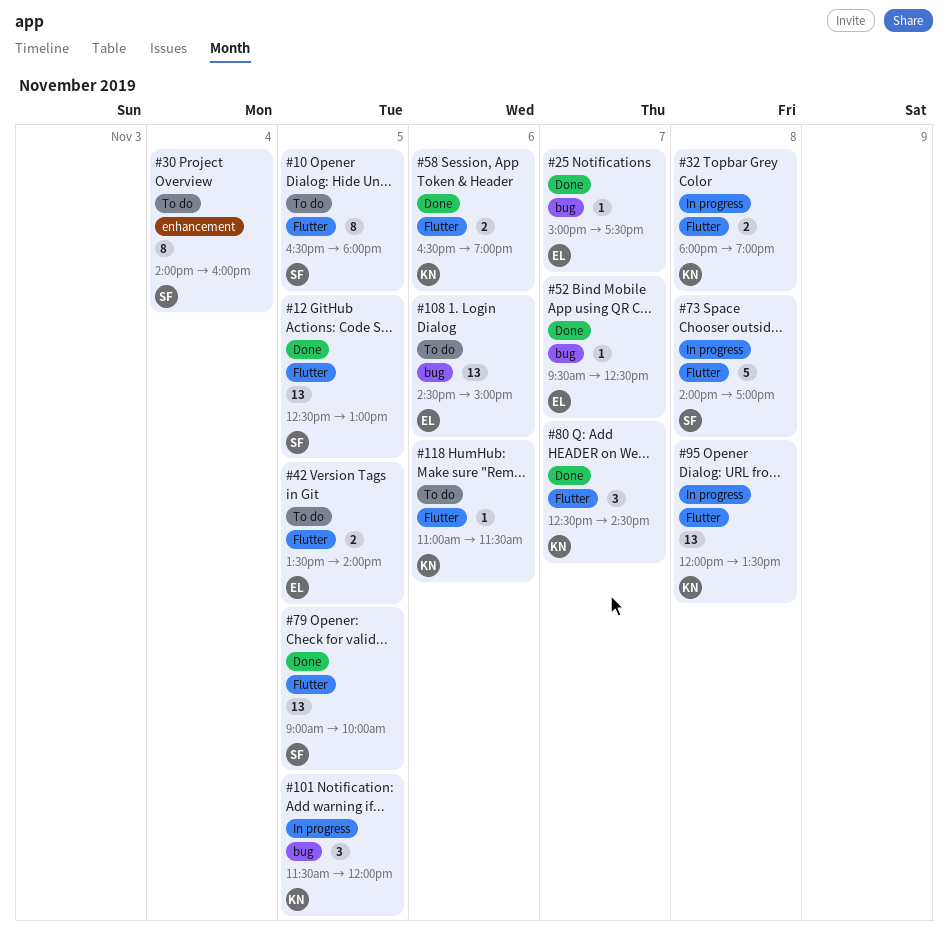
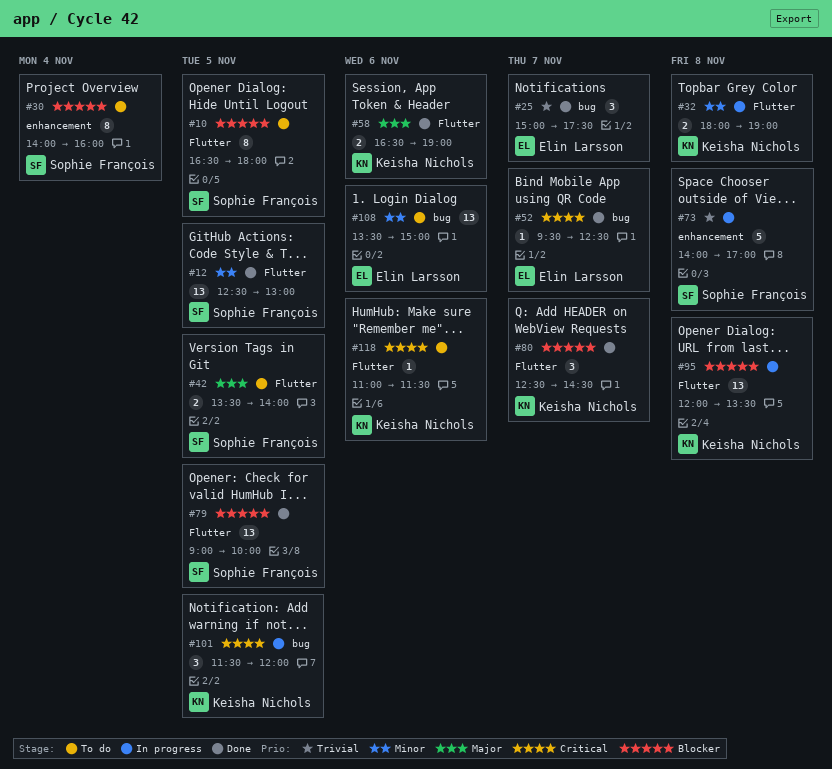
#25, estimate: 1 -> 3
#42, owner: Elin Larsson -> Sophie François
#73, label: Flutter -> enhancement
#108, begins: 14:30 -> 13:30

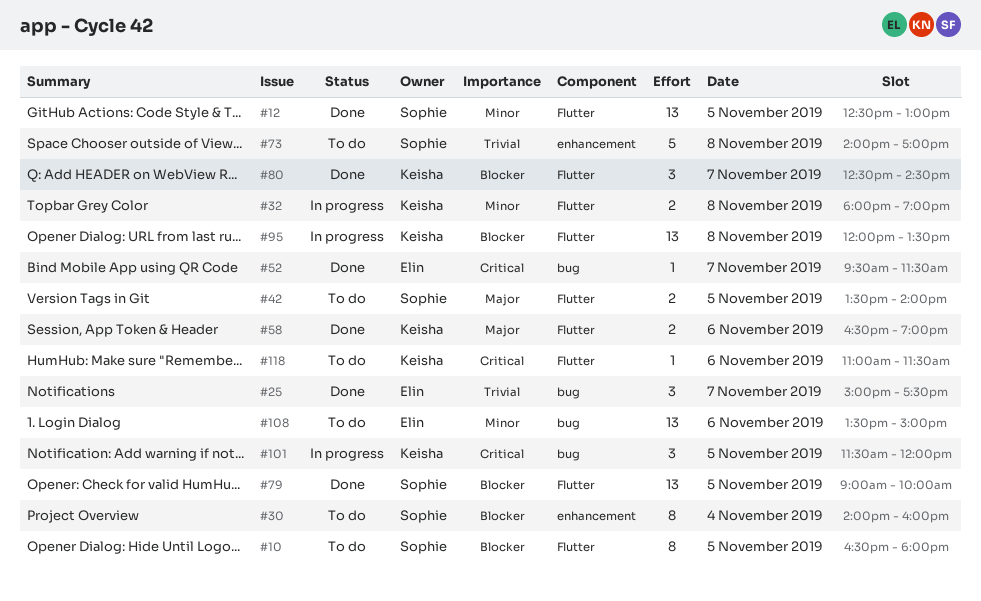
#52, ends: 12:30 -> 11:30
#73, status: In progress -> To do

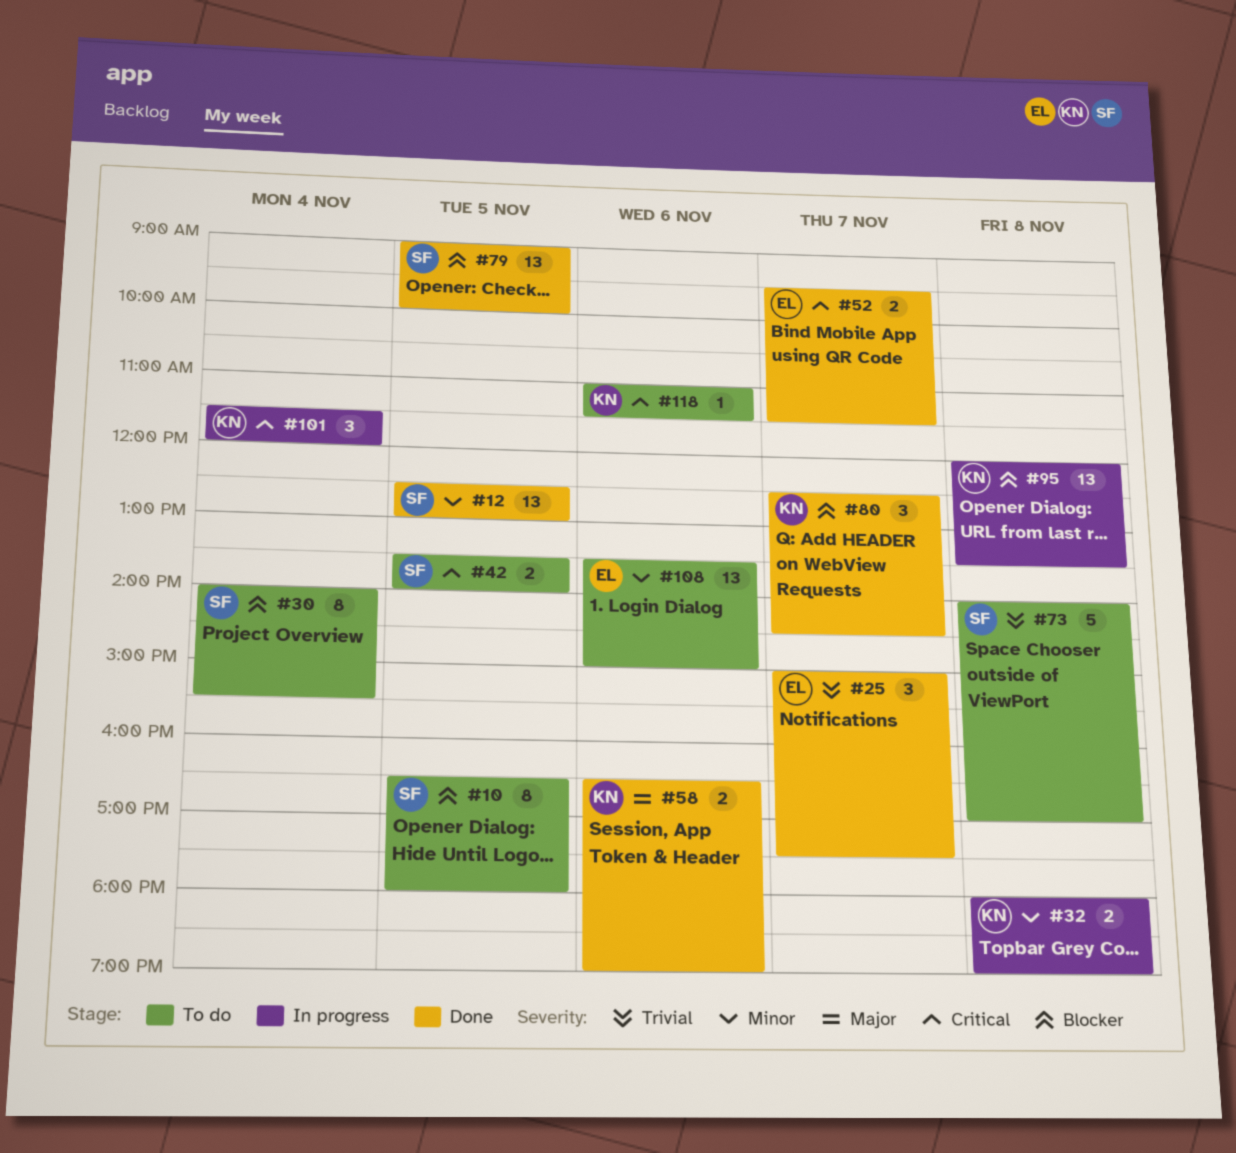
#30, ends: 16:00 -> 15:30
#42, priority: Major -> Critical
#52, estimate: 1 -> 2
#101, day: Nov 5 -> Nov 4

